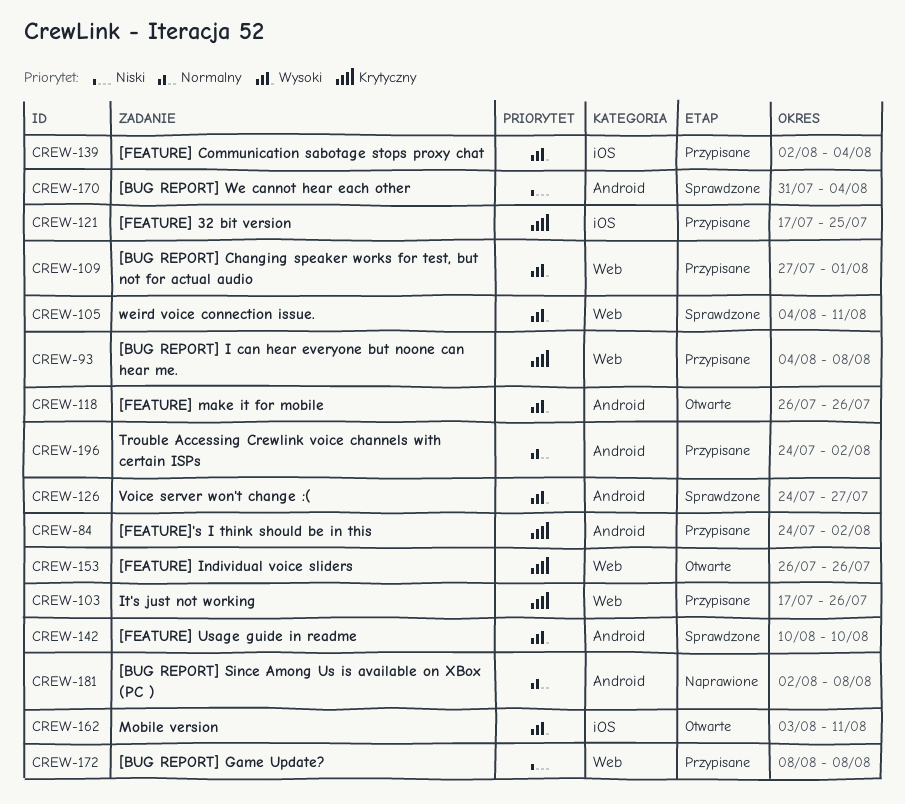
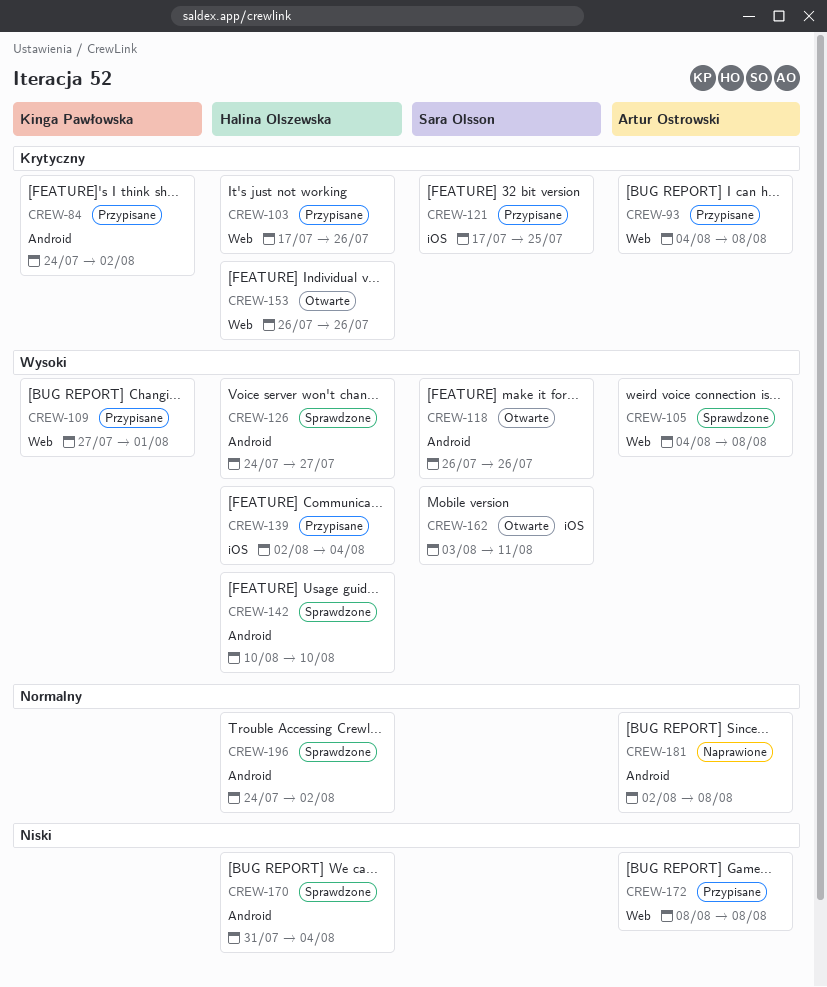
CREW-105, due: Aug 11 -> Aug 8
CREW-196, status: Przypisane -> Sprawdzone

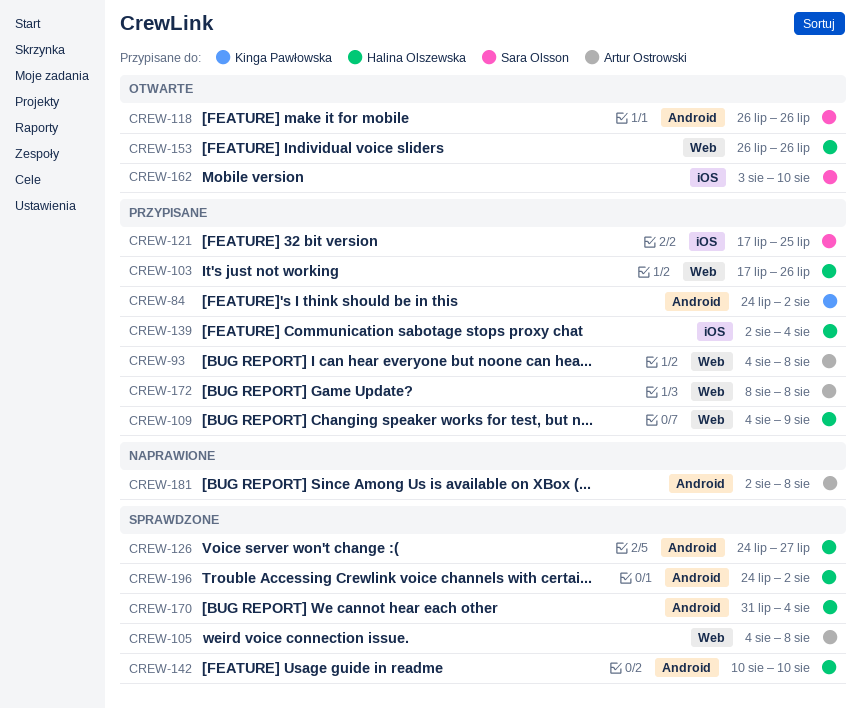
CREW-109, owner: Kinga Pawłowska -> Halina Olszewska
CREW-109, start: Jul 27 -> Aug 4
CREW-109, due: Aug 1 -> Aug 9
CREW-162, due: Aug 11 -> Aug 10

